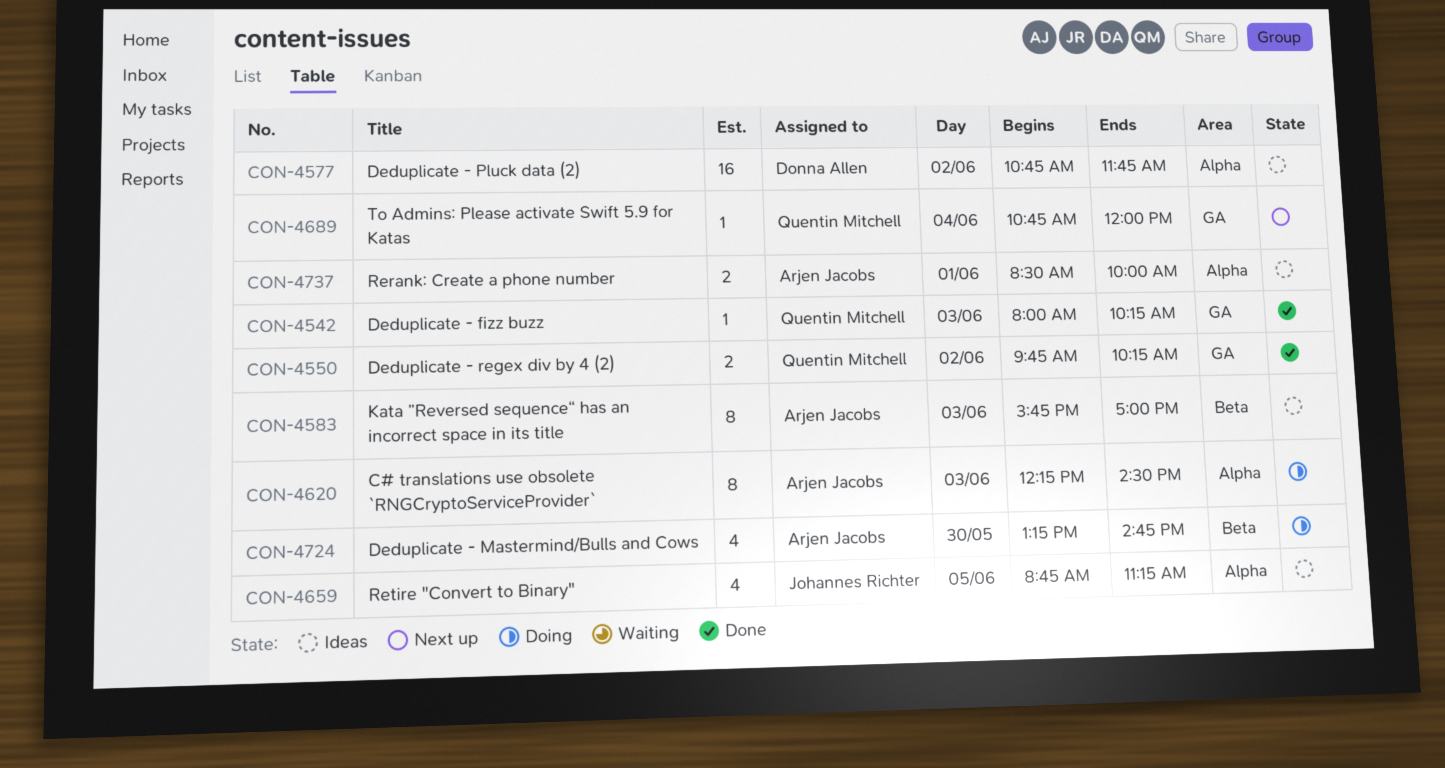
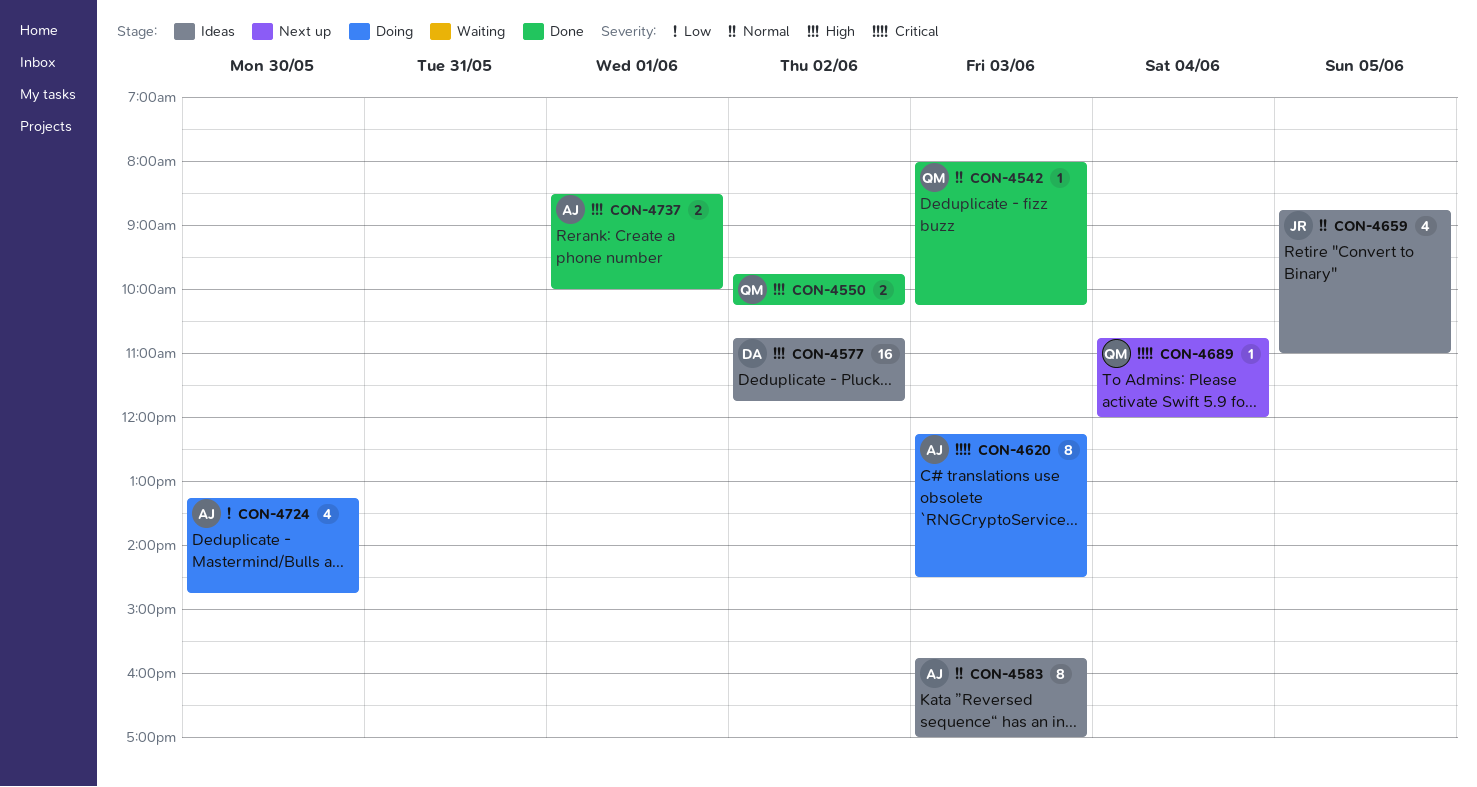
CON-4659, ends: 11:15 -> 11:00
CON-4737, status: Ideas -> Done

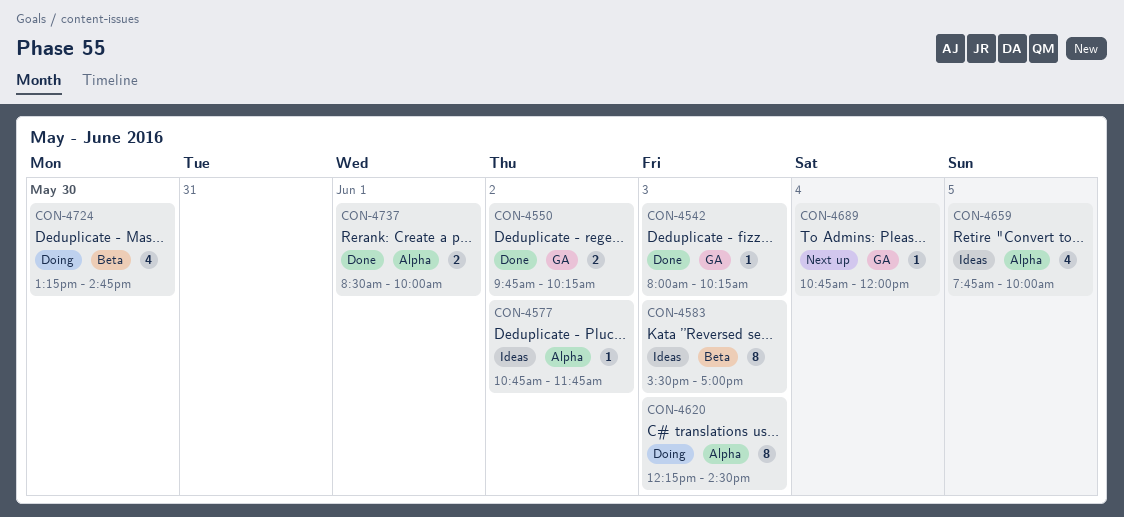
CON-4577, estimate: 16 -> 1
CON-4583, begins: 15:45 -> 15:30
CON-4659, begins: 08:45 -> 07:45
CON-4659, ends: 11:00 -> 10:00

